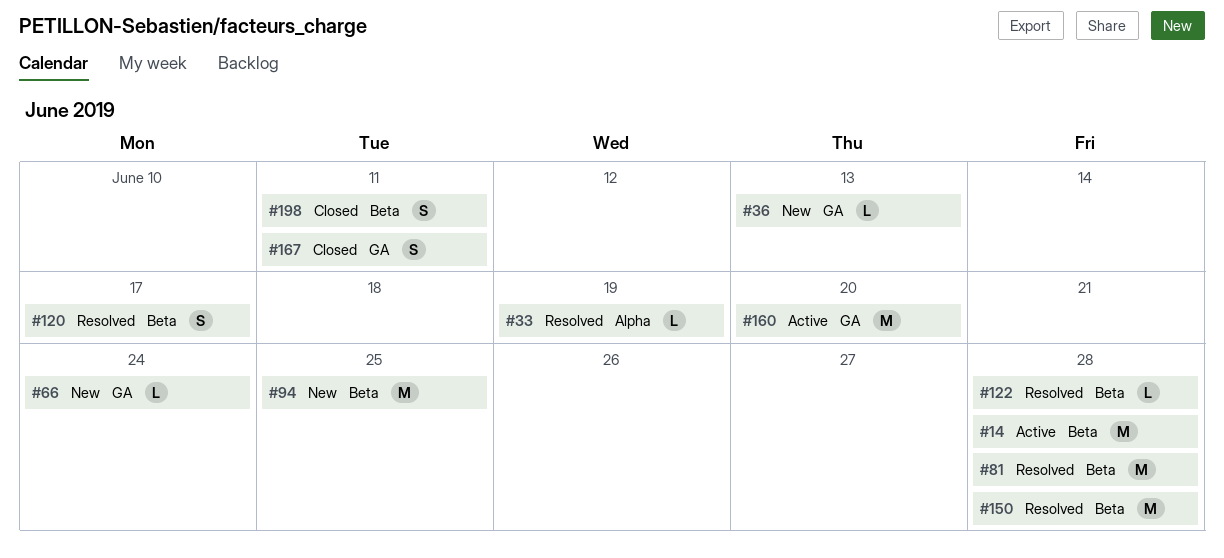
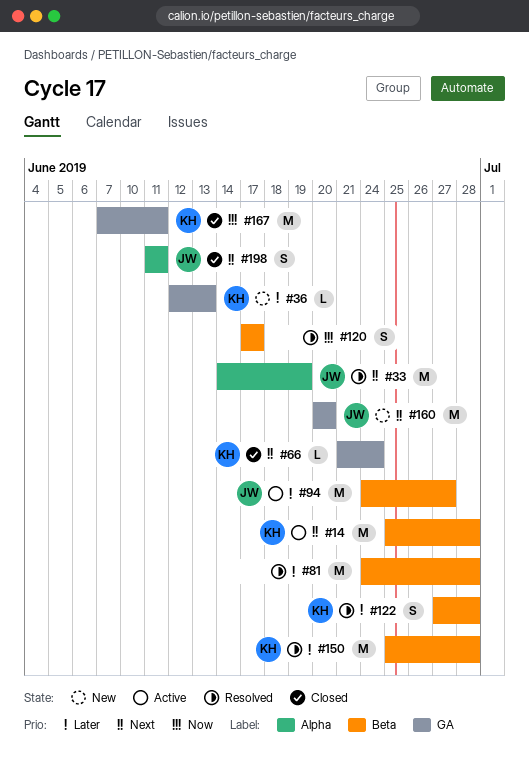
#33, estimate: L -> M
#66, status: New -> Closed
#94, status: New -> Active
#94, due: Jun 25 -> Jun 27
#122, estimate: L -> S
#160, status: Active -> New
#167, estimate: S -> M
#198, label: Beta -> Alpha

